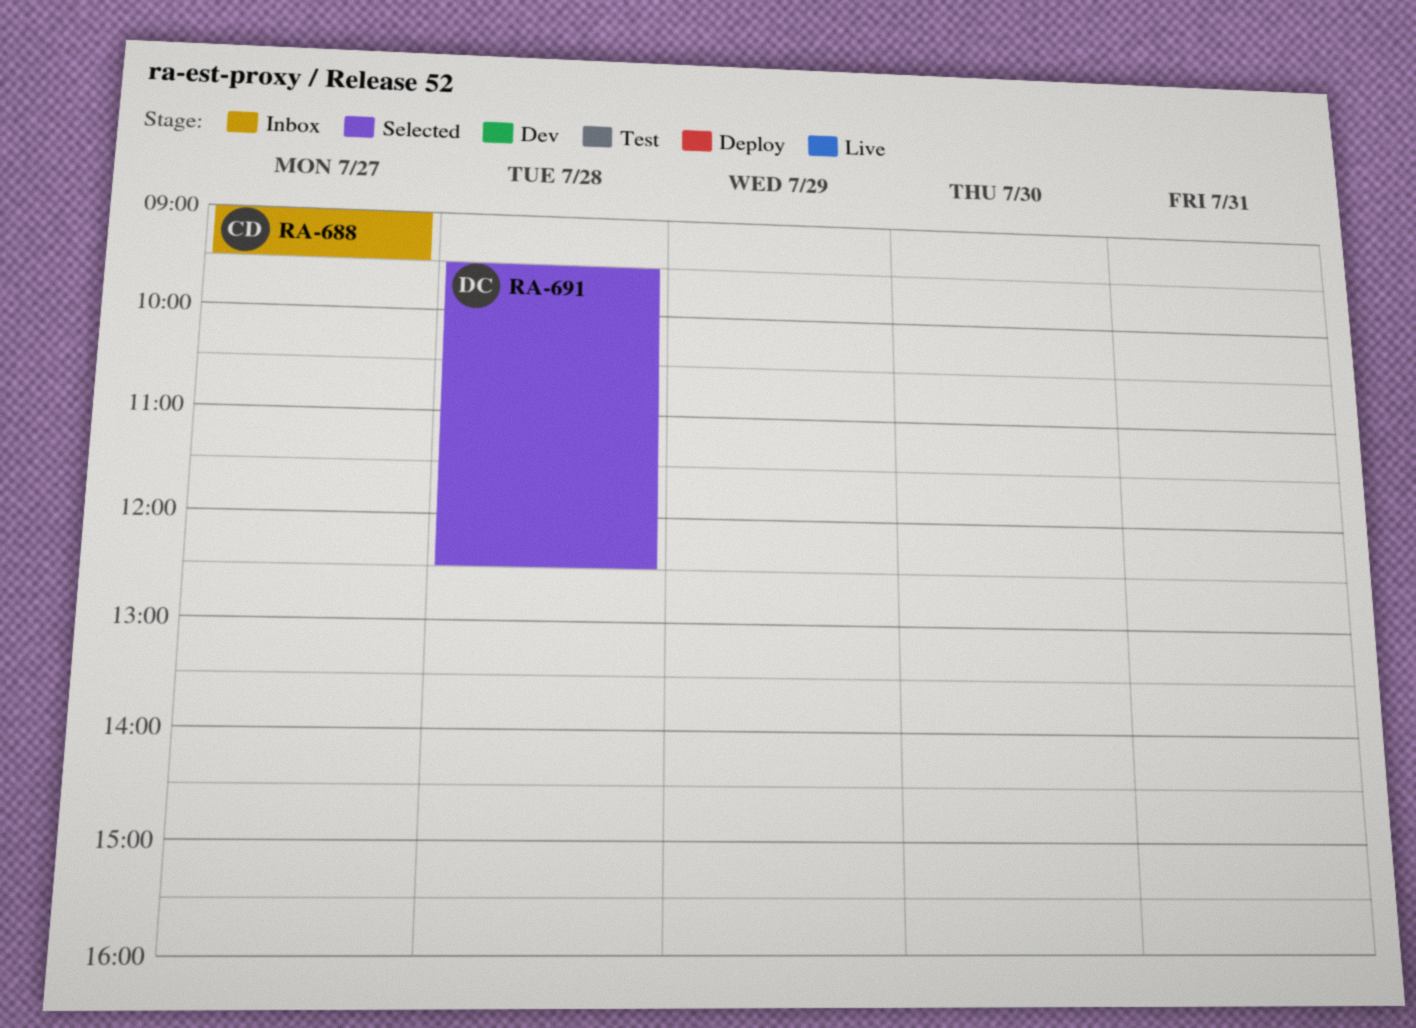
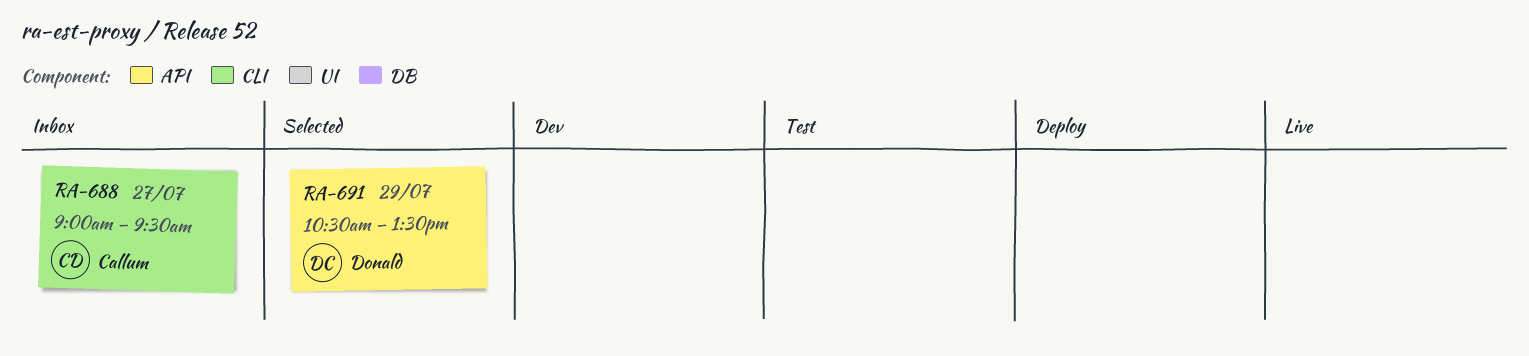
RA-691, day: Jul 28 -> Jul 29
RA-691, begins: 09:30 -> 10:30
RA-691, ends: 12:30 -> 13:30

